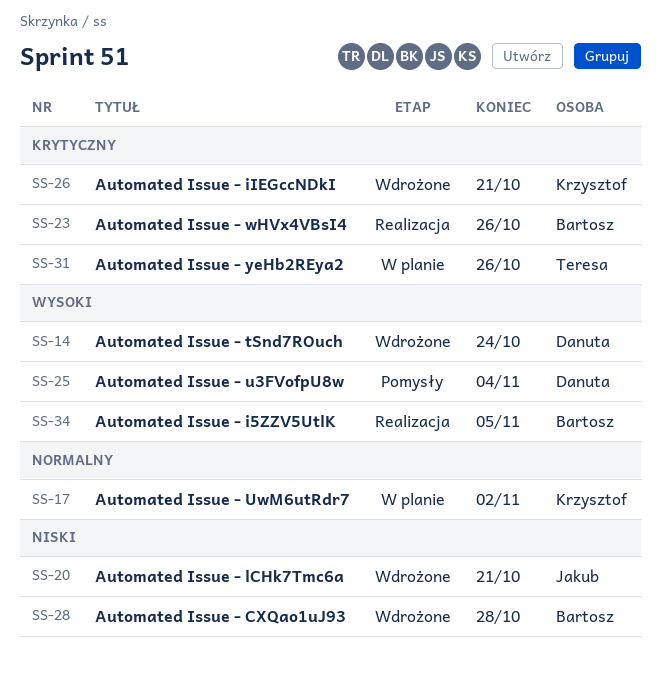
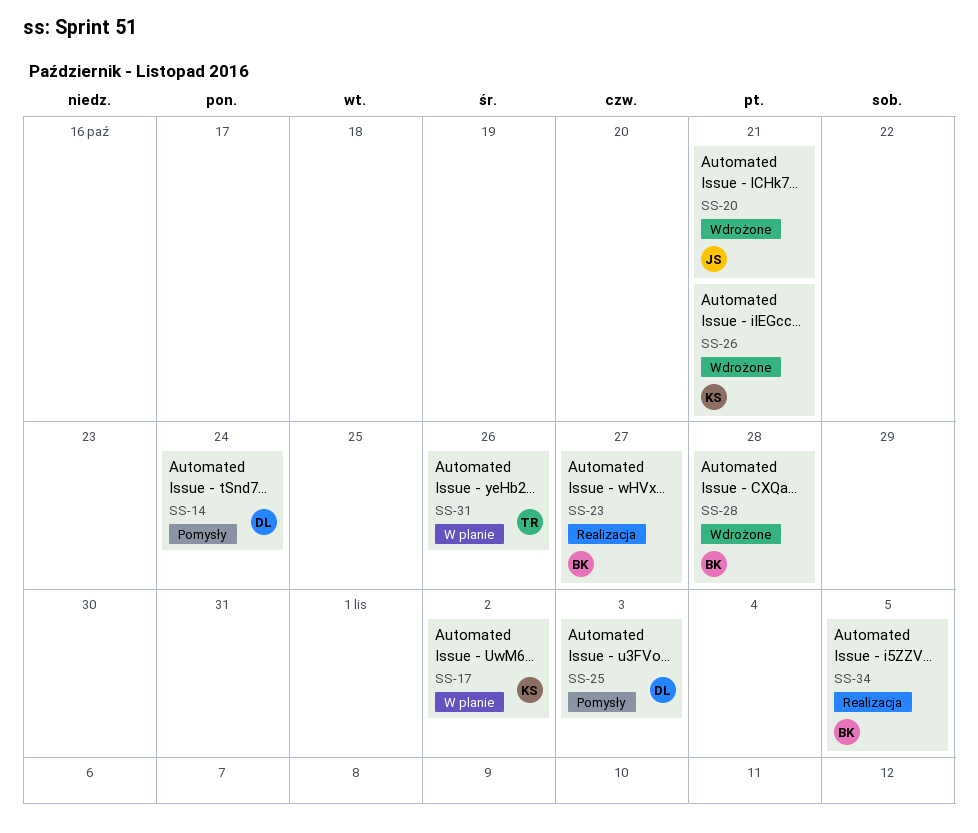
SS-14, status: Wdrożone -> Pomysły
SS-23, due: Oct 26 -> Oct 27
SS-25, due: Nov 4 -> Nov 3

